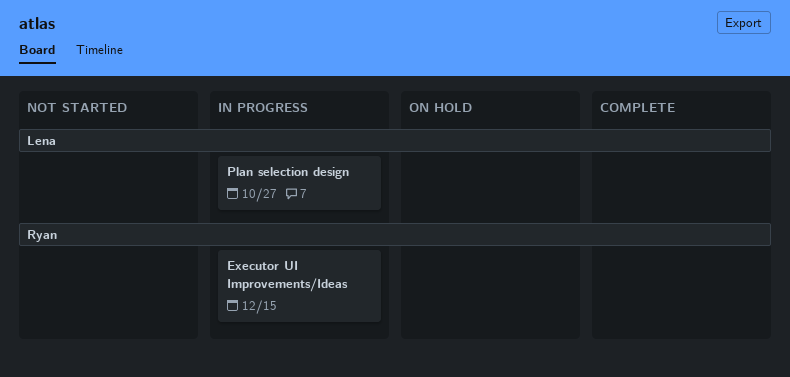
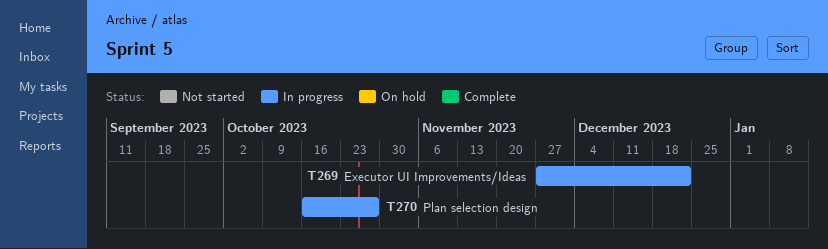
Executor UI Improvements/Ideas, due: Dec 15 -> Dec 22

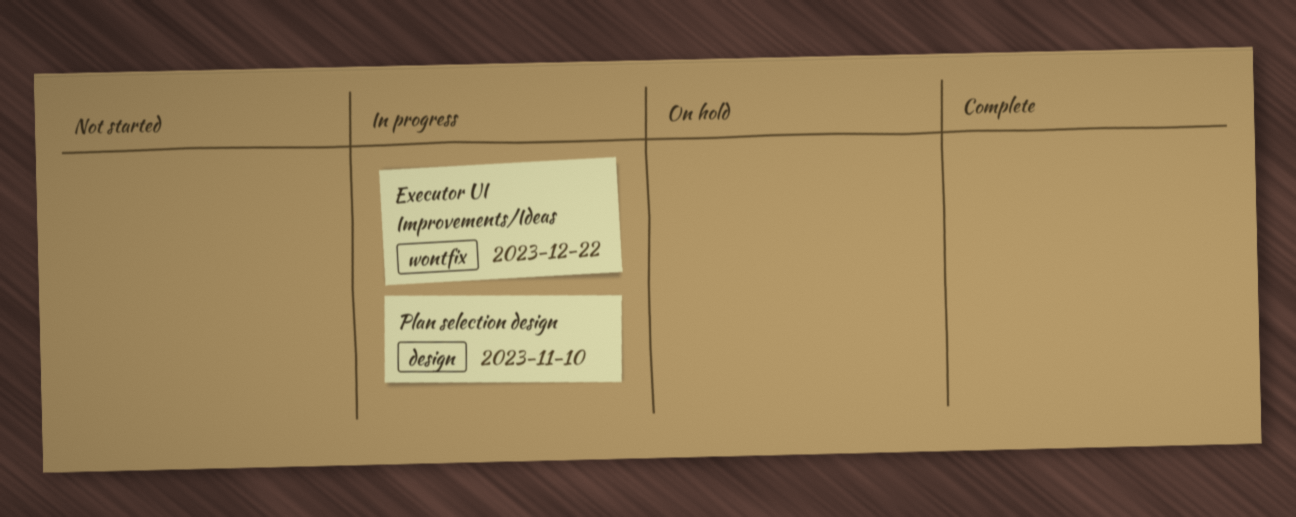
Plan selection design, due: Oct 27 -> Nov 10

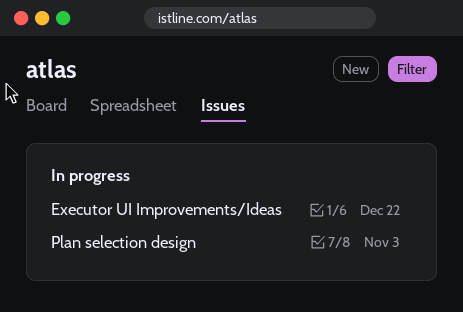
Plan selection design, due: Nov 10 -> Nov 3

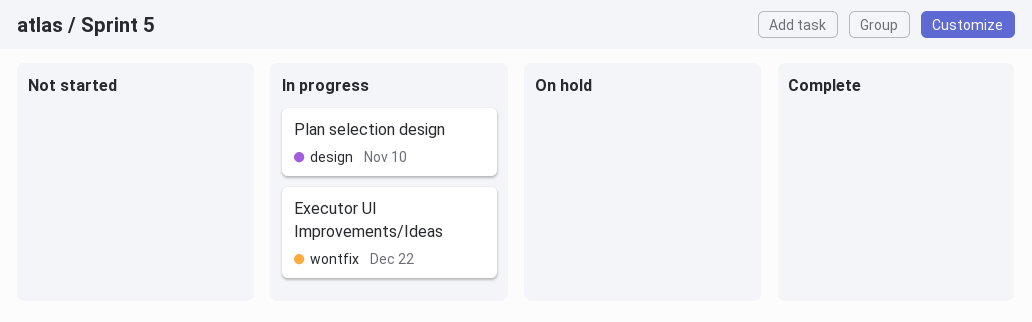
Plan selection design, due: Nov 3 -> Nov 10

